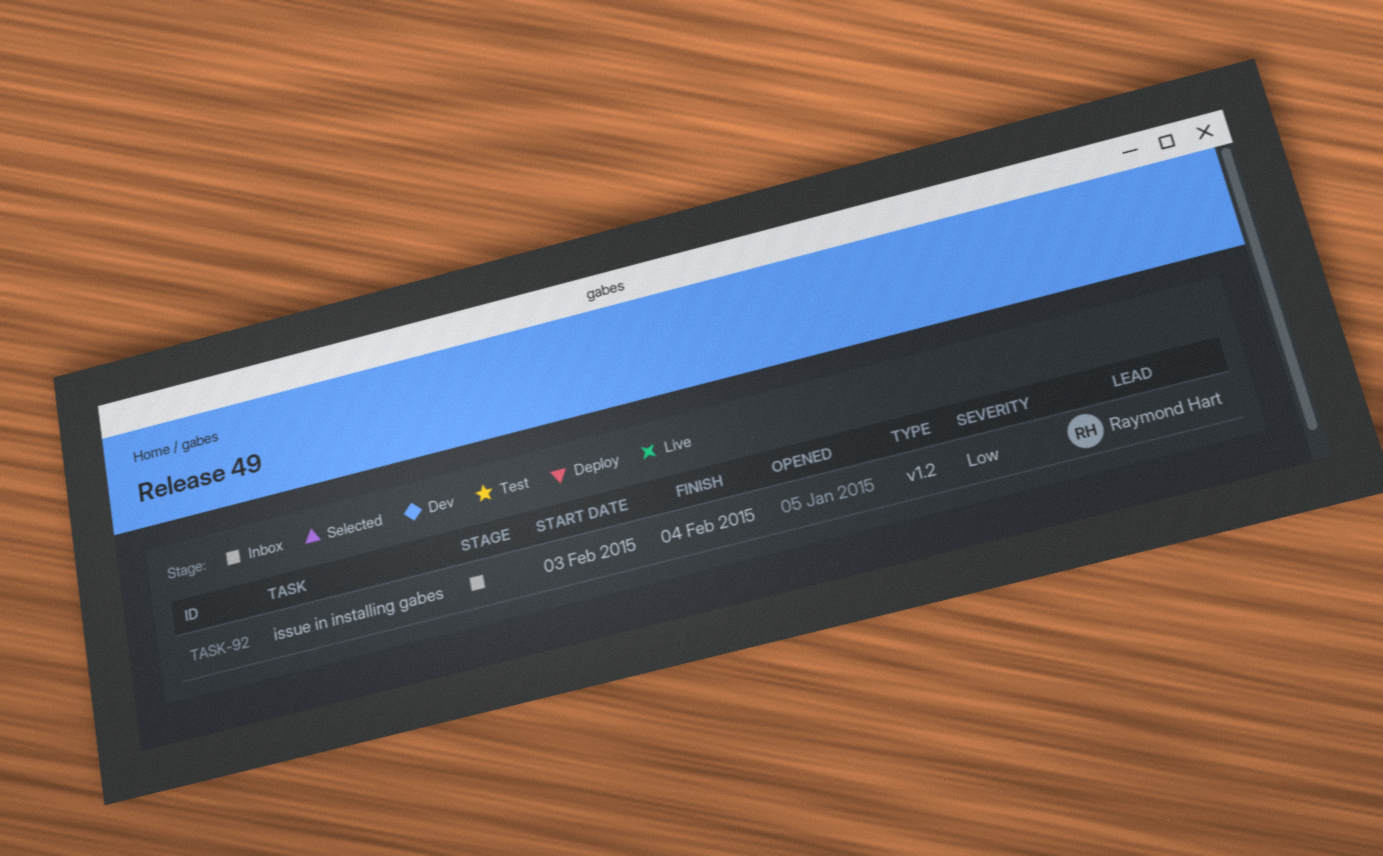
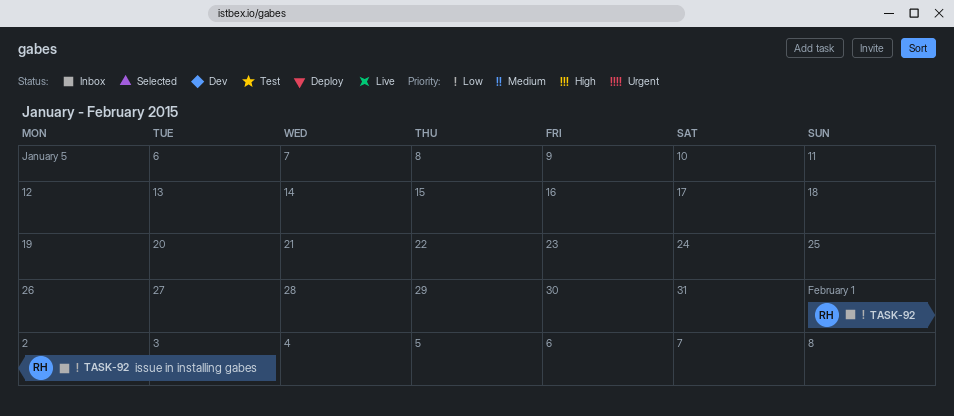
TASK-92, start: Feb 3 -> Feb 1
TASK-92, due: Feb 4 -> Feb 3

